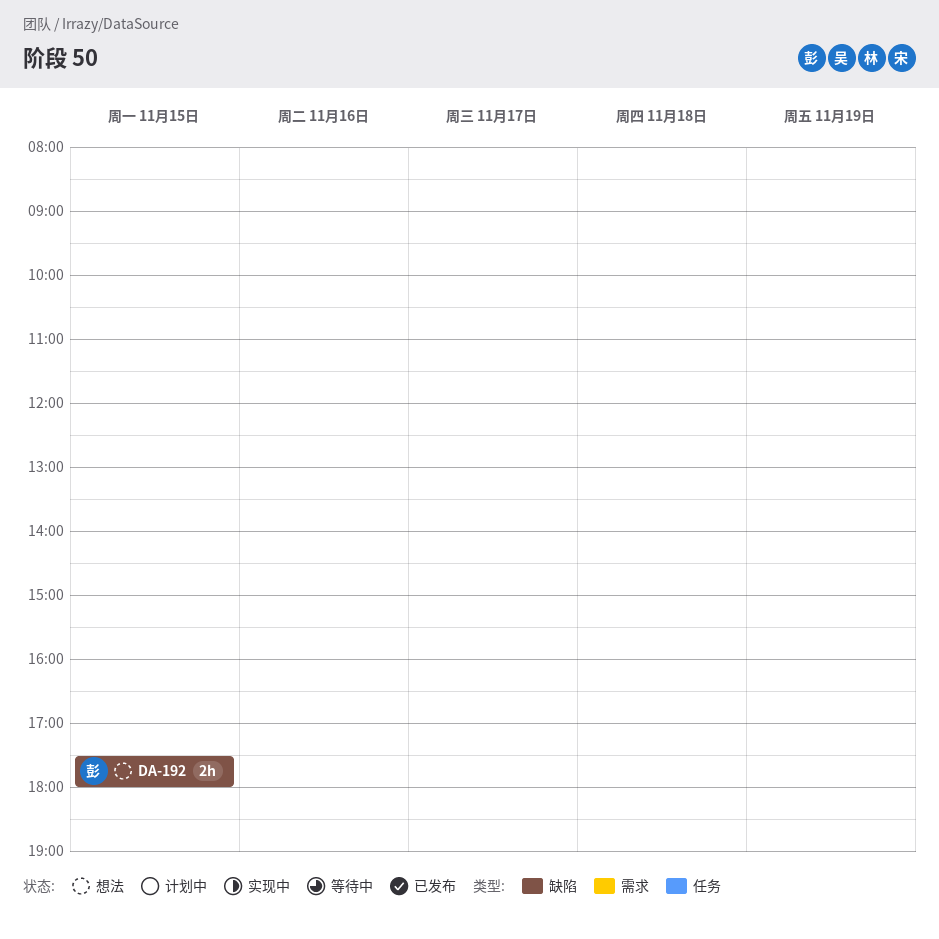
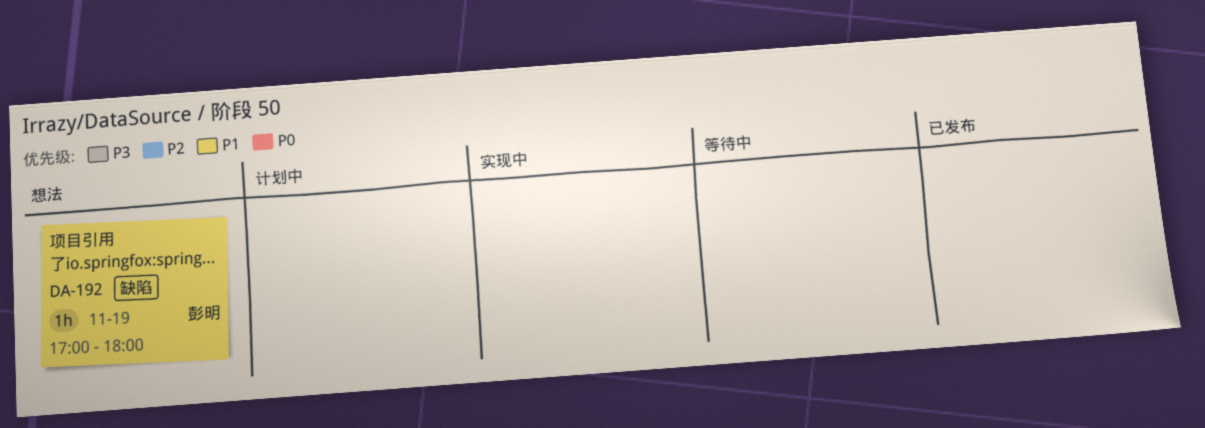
DA-192, estimate: 2h -> 1h
DA-192, day: Nov 15 -> Nov 19
DA-192, begins: 17:30 -> 17:00

